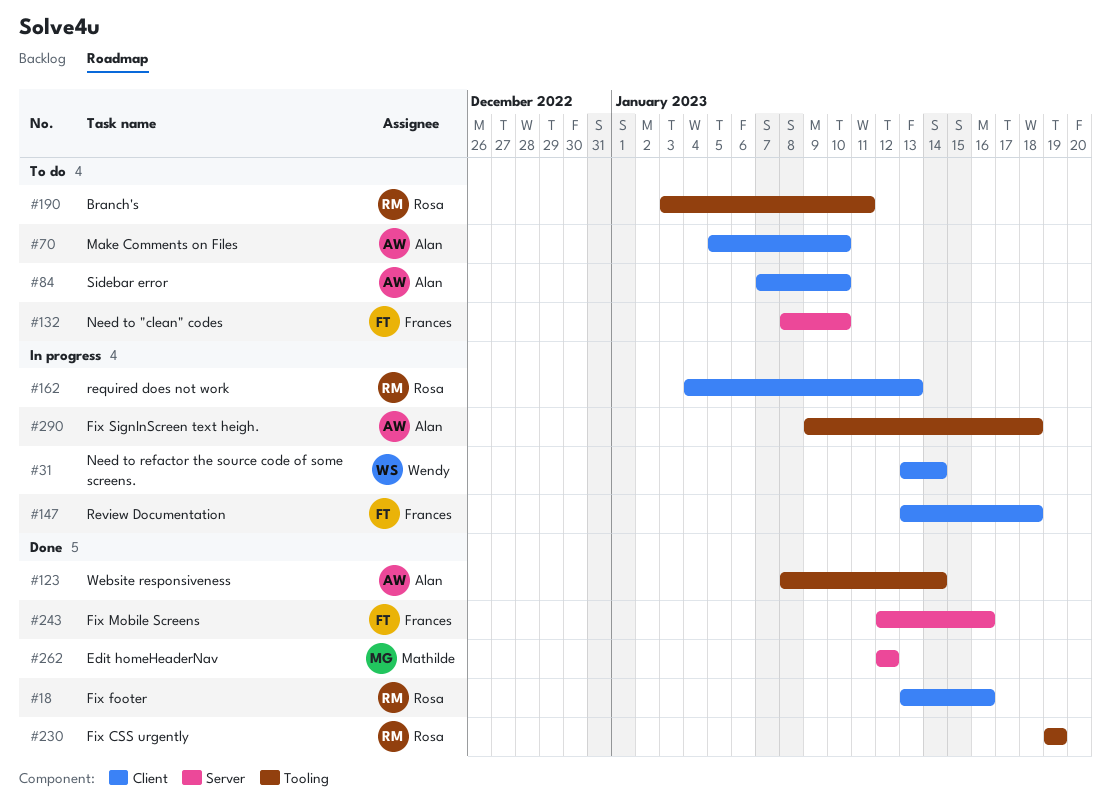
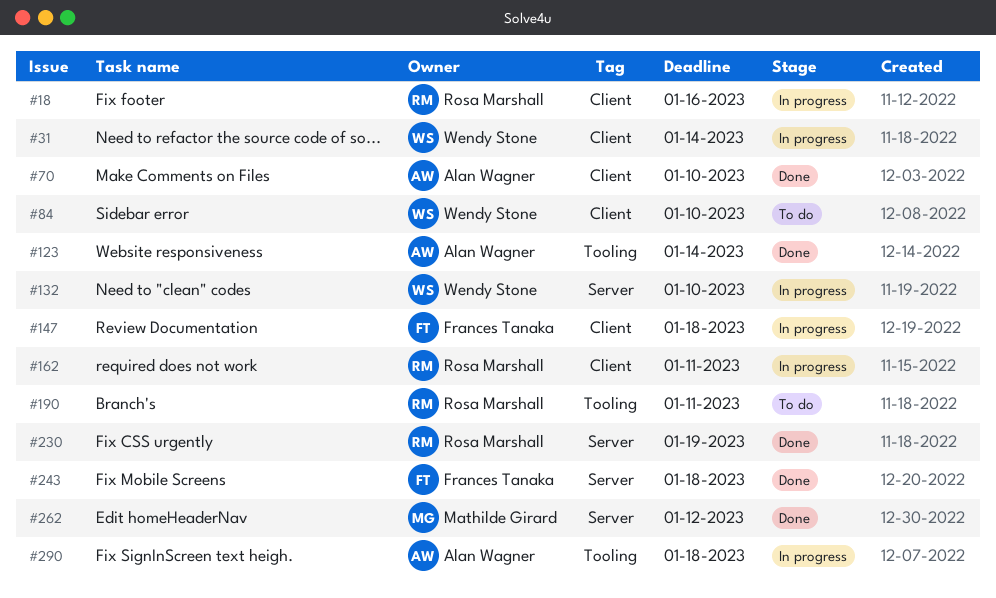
#18, status: Done -> In progress
#70, status: To do -> Done
#84, owner: Alan Wagner -> Wendy Stone
#132, status: To do -> In progress
#132, owner: Frances Tanaka -> Wendy Stone
#162, due: Jan 13 -> Jan 11
#230, label: Tooling -> Server
#243, due: Jan 16 -> Jan 18

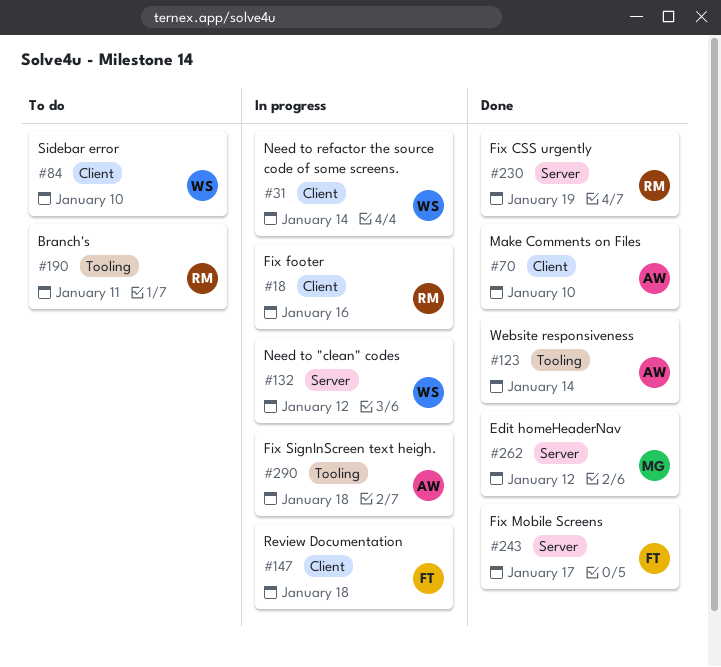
#132, due: Jan 10 -> Jan 12
#162: present -> none
#243, due: Jan 18 -> Jan 17

